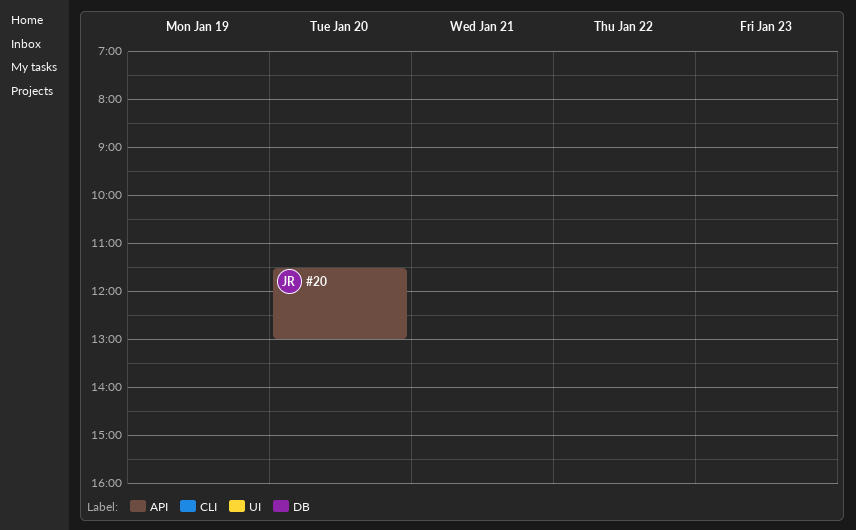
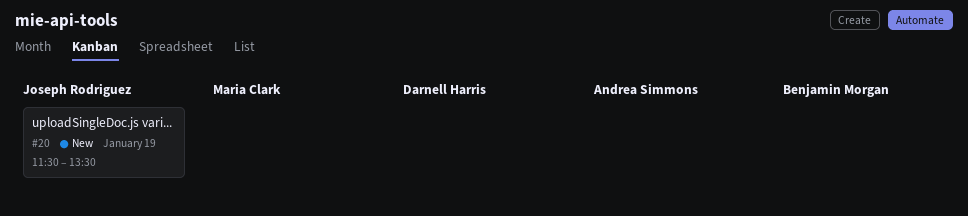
#20, day: Jan 20 -> Jan 19
#20, ends: 13:00 -> 13:30

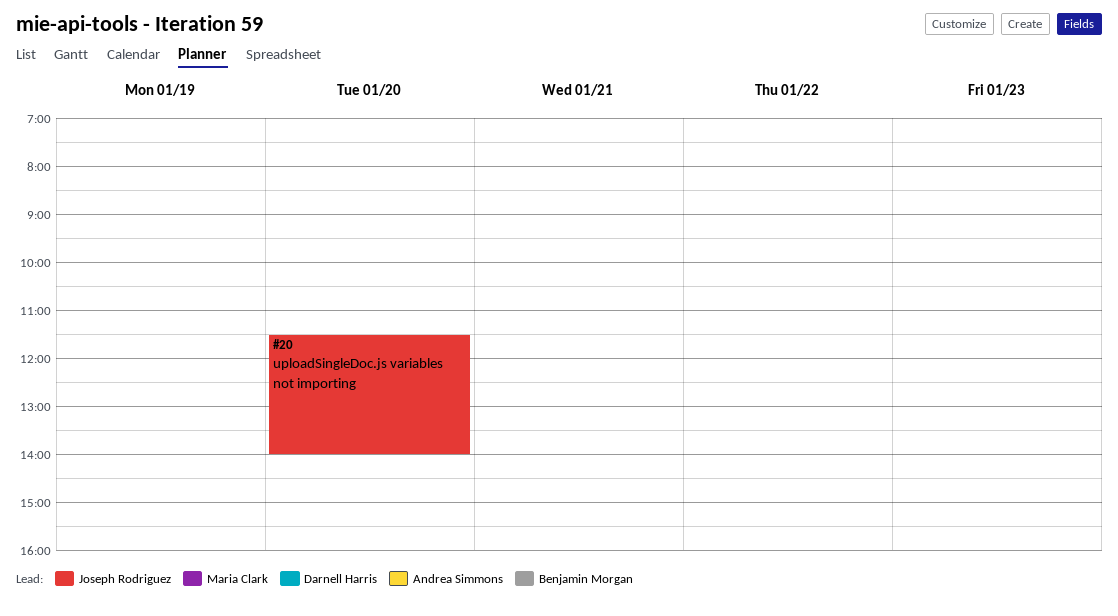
#20, day: Jan 19 -> Jan 20
#20, ends: 13:30 -> 14:00

